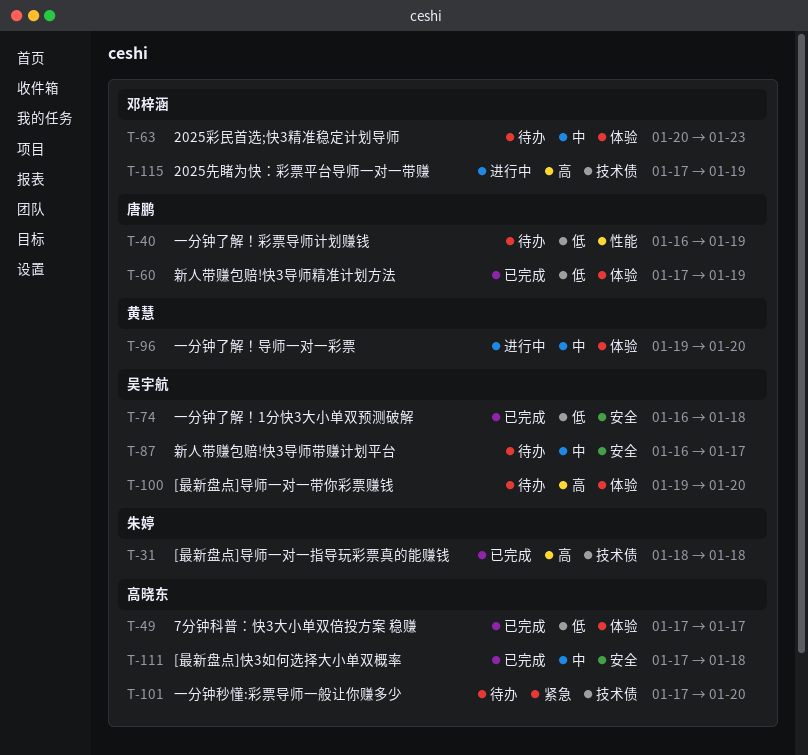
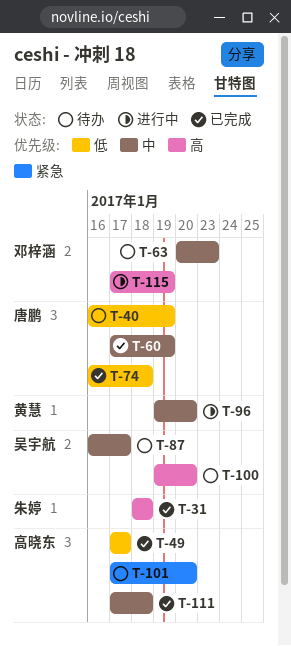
T-60, priority: 低 -> 中
T-74, owner: 吴宇航 -> 唐鹏

